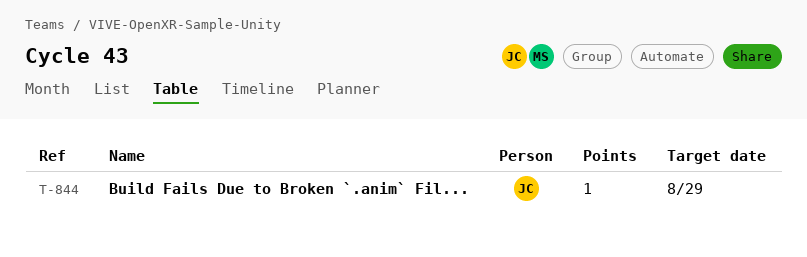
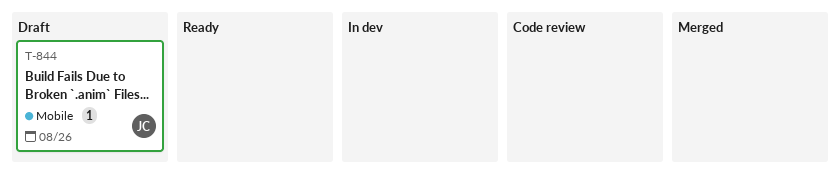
T-844, due: Aug 29 -> Aug 26

